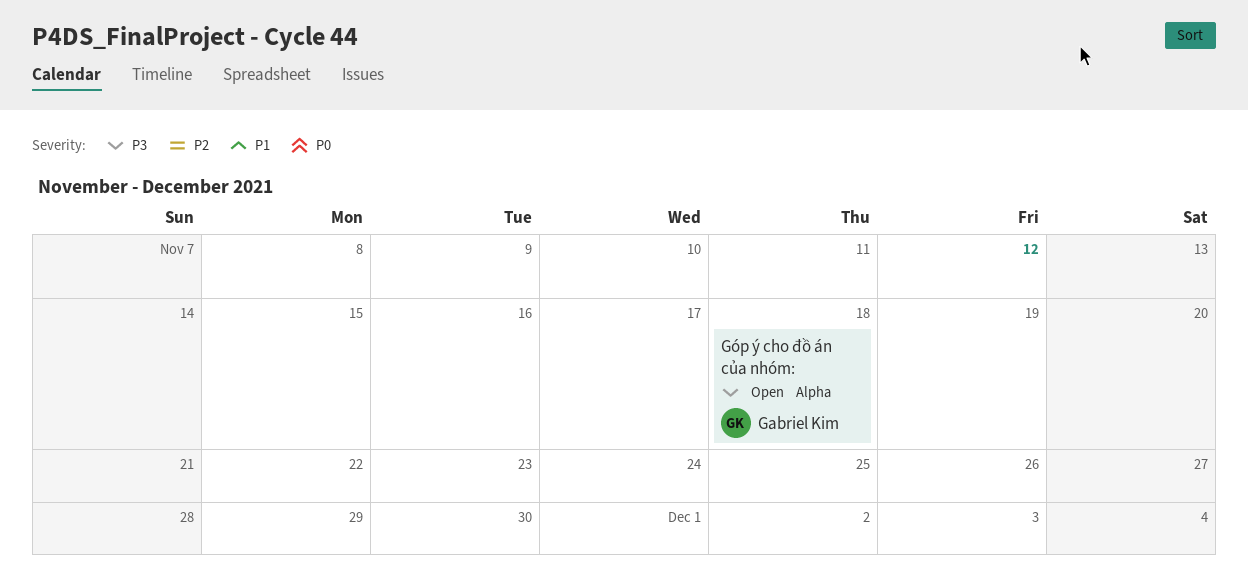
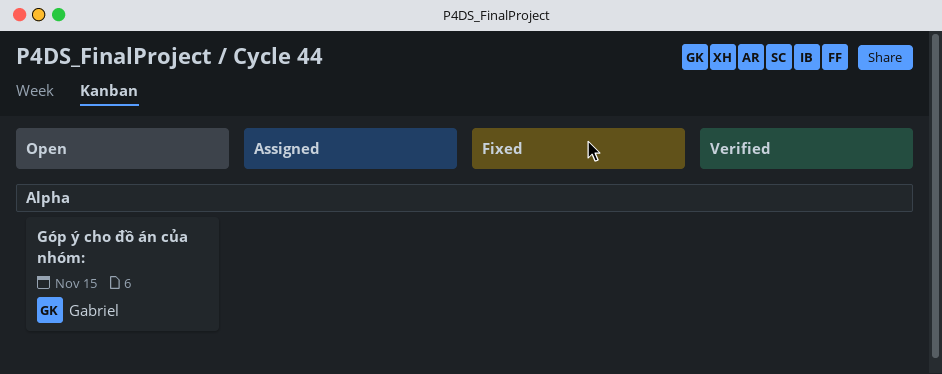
Góp ý cho đồ án của nhóm:, due: Nov 18 -> Nov 15

